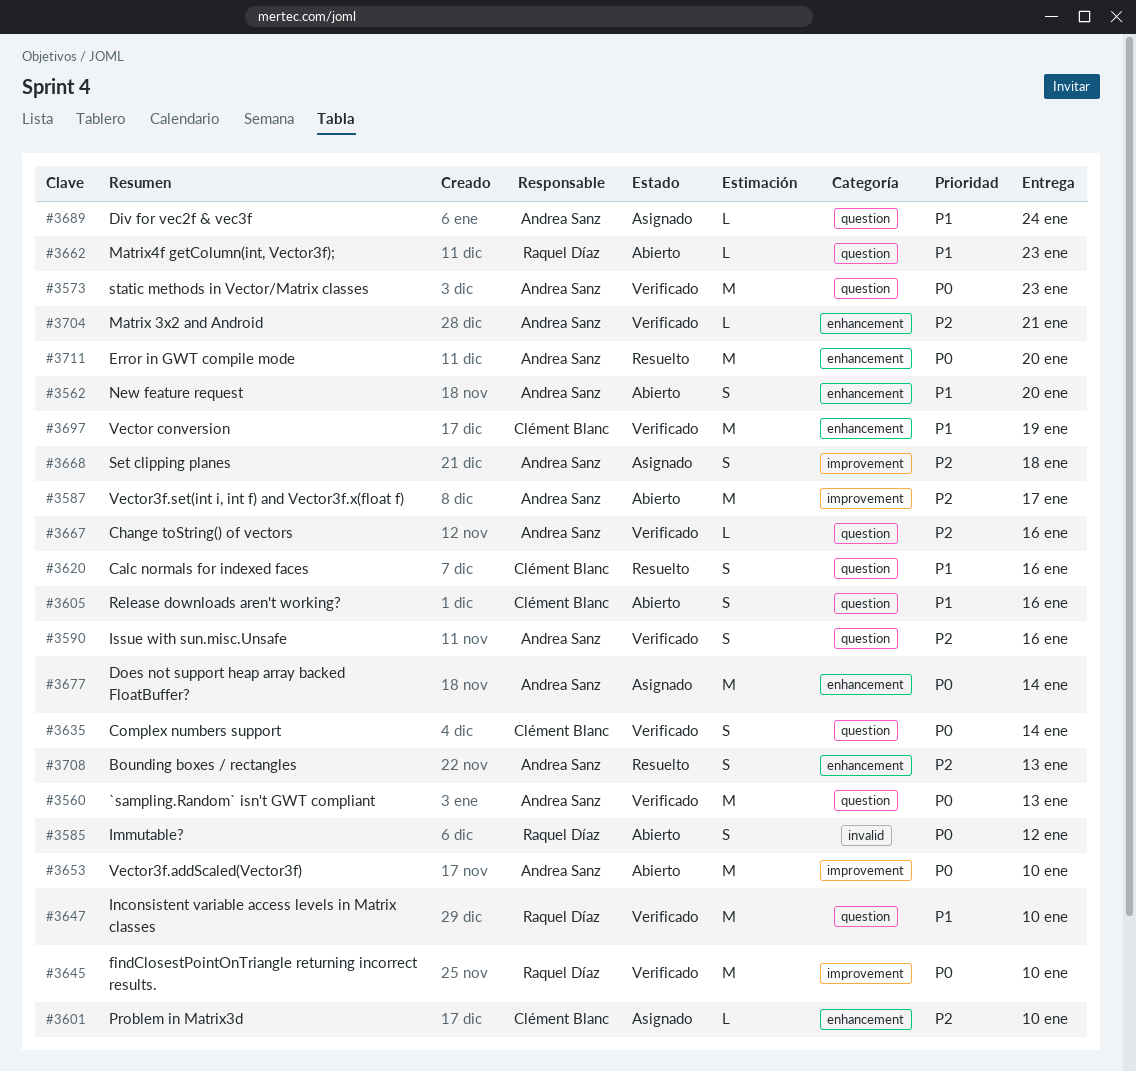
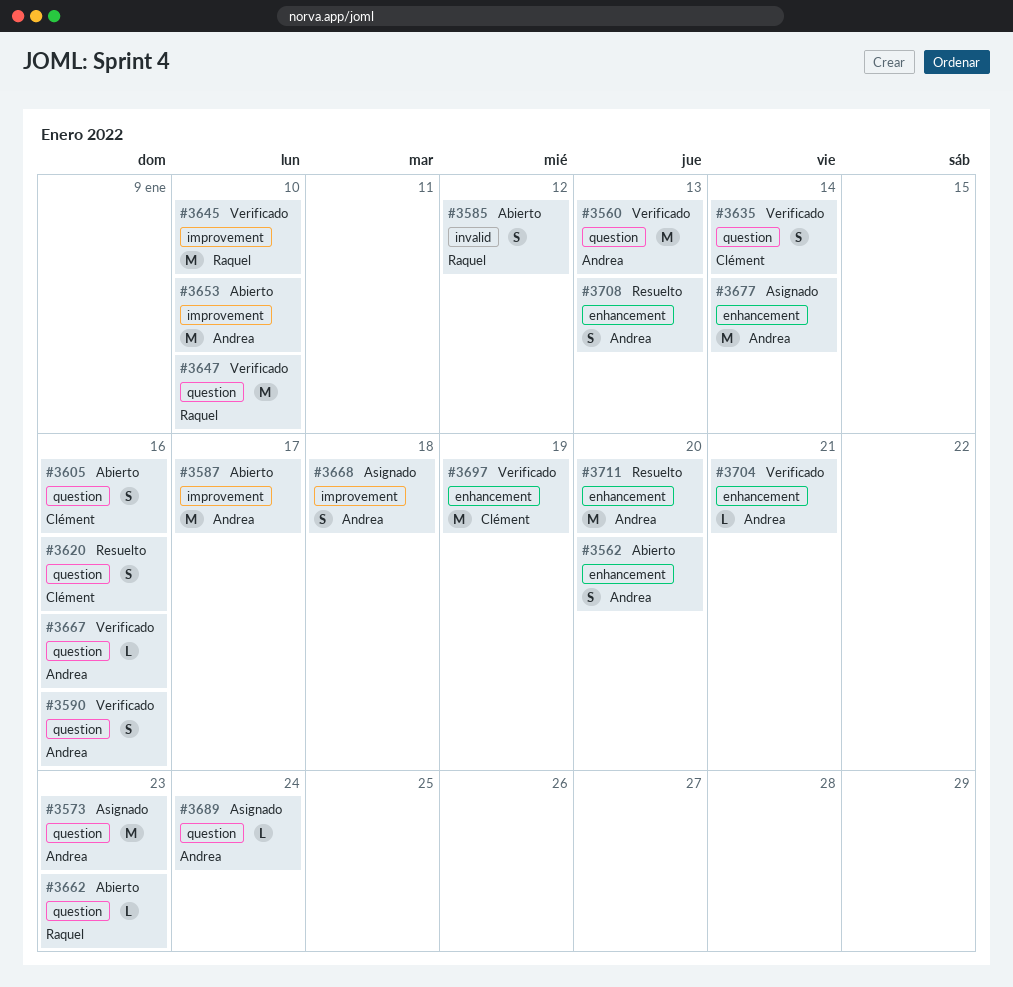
#3573, status: Verificado -> Asignado
#3601: present -> none

